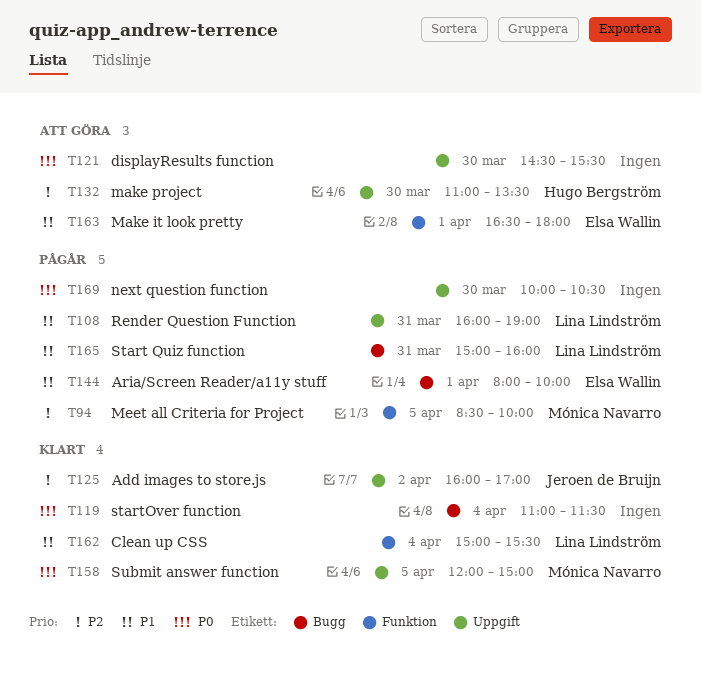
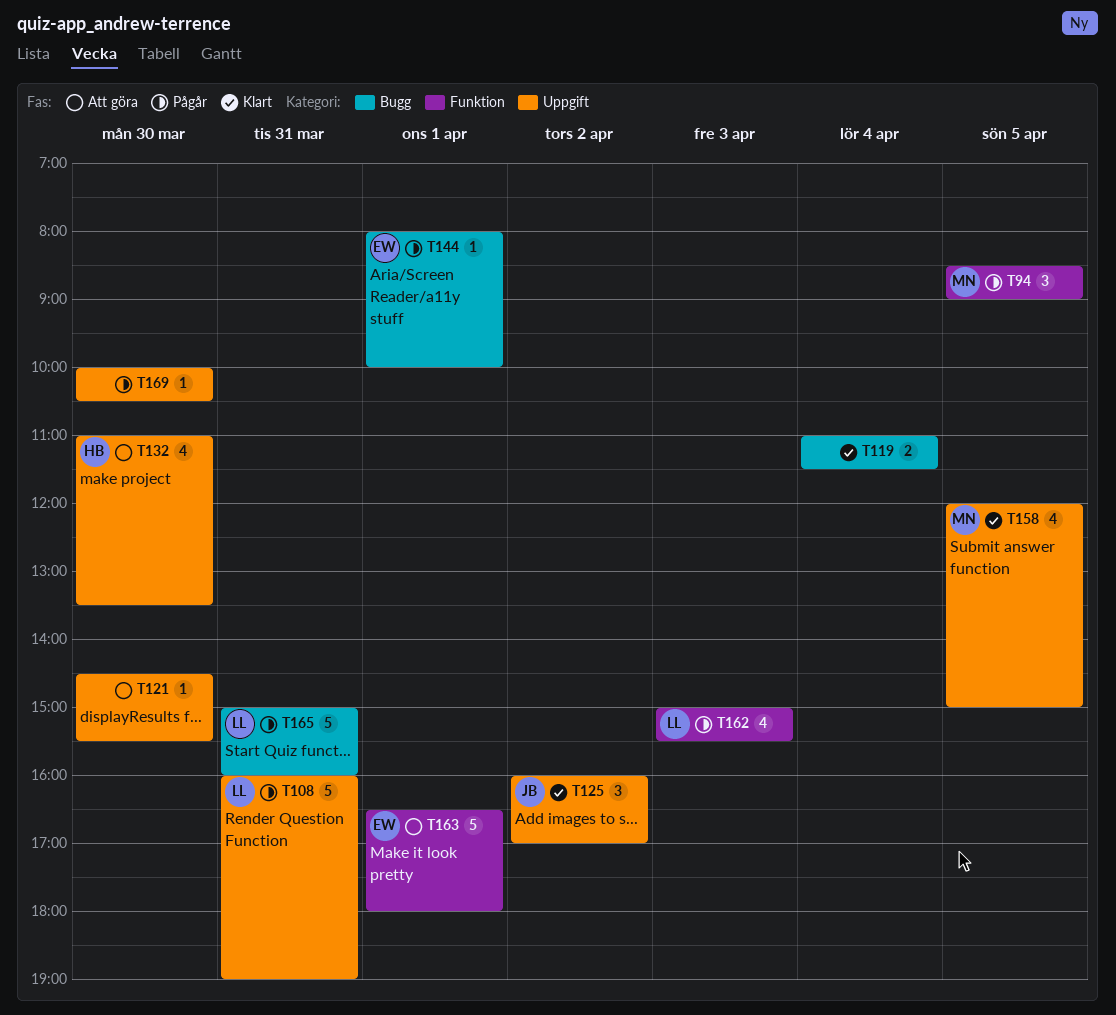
T94, ends: 10:00 -> 09:00
T162, status: Klart -> Pågår
T162, day: Apr 4 -> Apr 3

